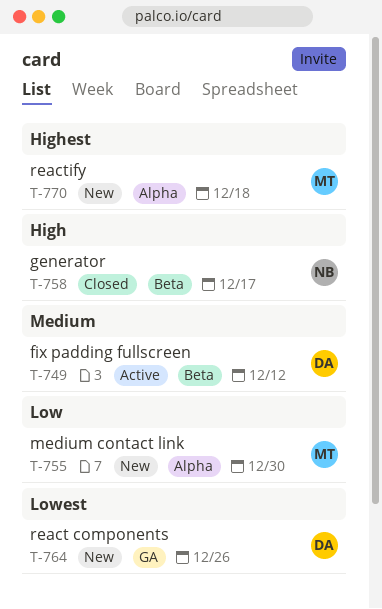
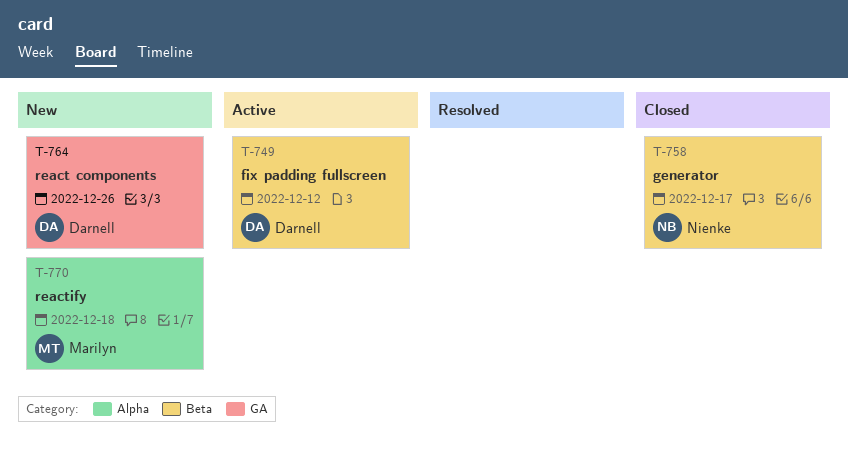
T-755: present -> none

